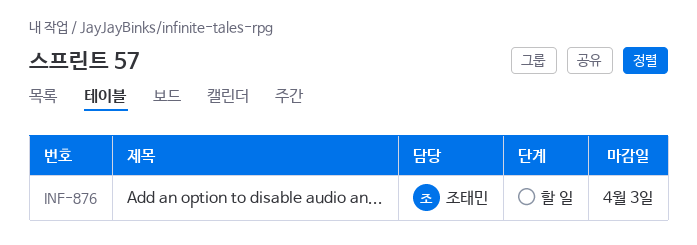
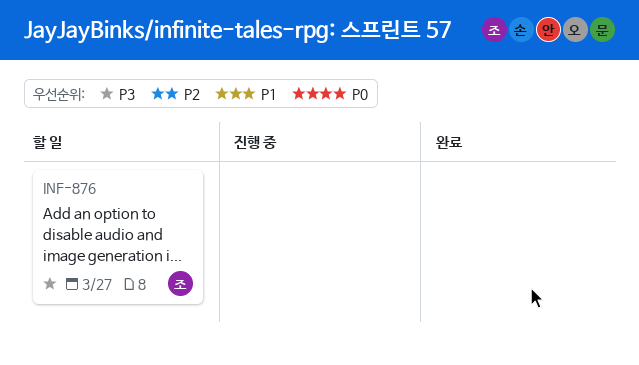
INF-876, due: Apr 3 -> Mar 27

